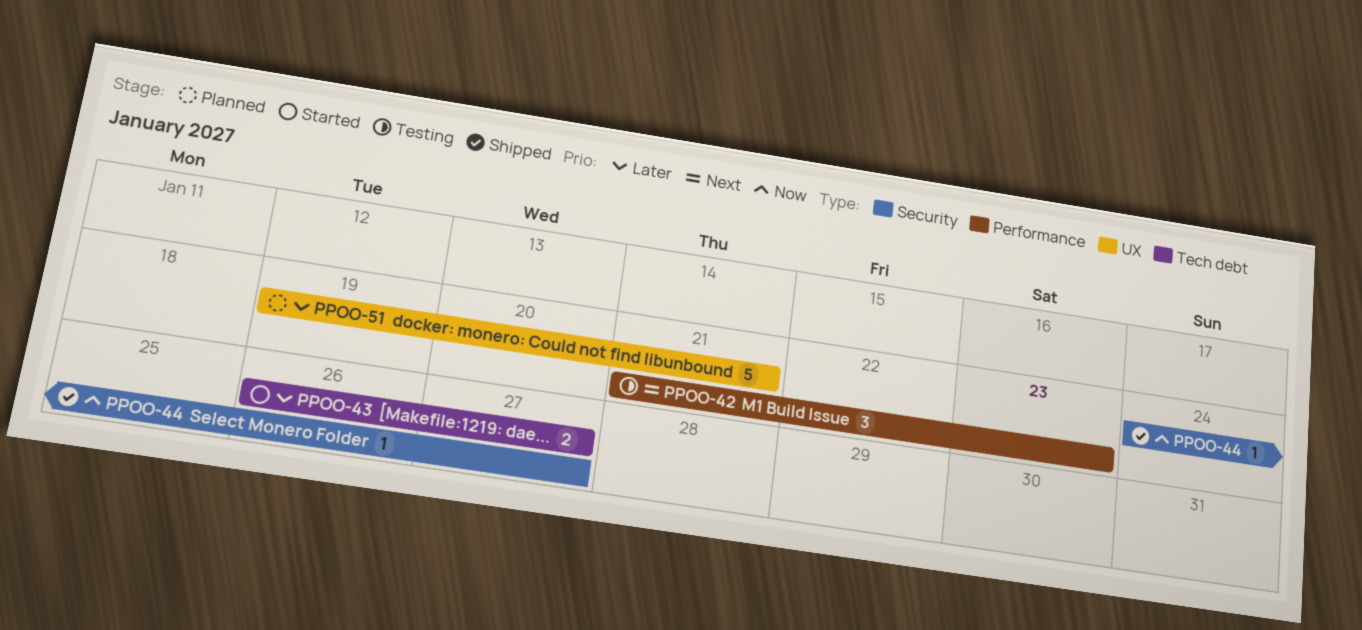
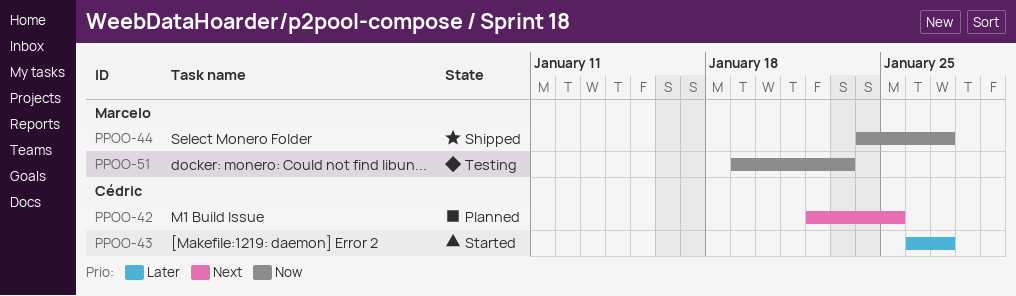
PPOO-42, status: Testing -> Planned
PPOO-42, start: Jan 21 -> Jan 22
PPOO-42, due: Jan 23 -> Jan 25
PPOO-51, status: Planned -> Testing
PPOO-51, priority: Later -> Now
PPOO-51, due: Jan 21 -> Jan 23

